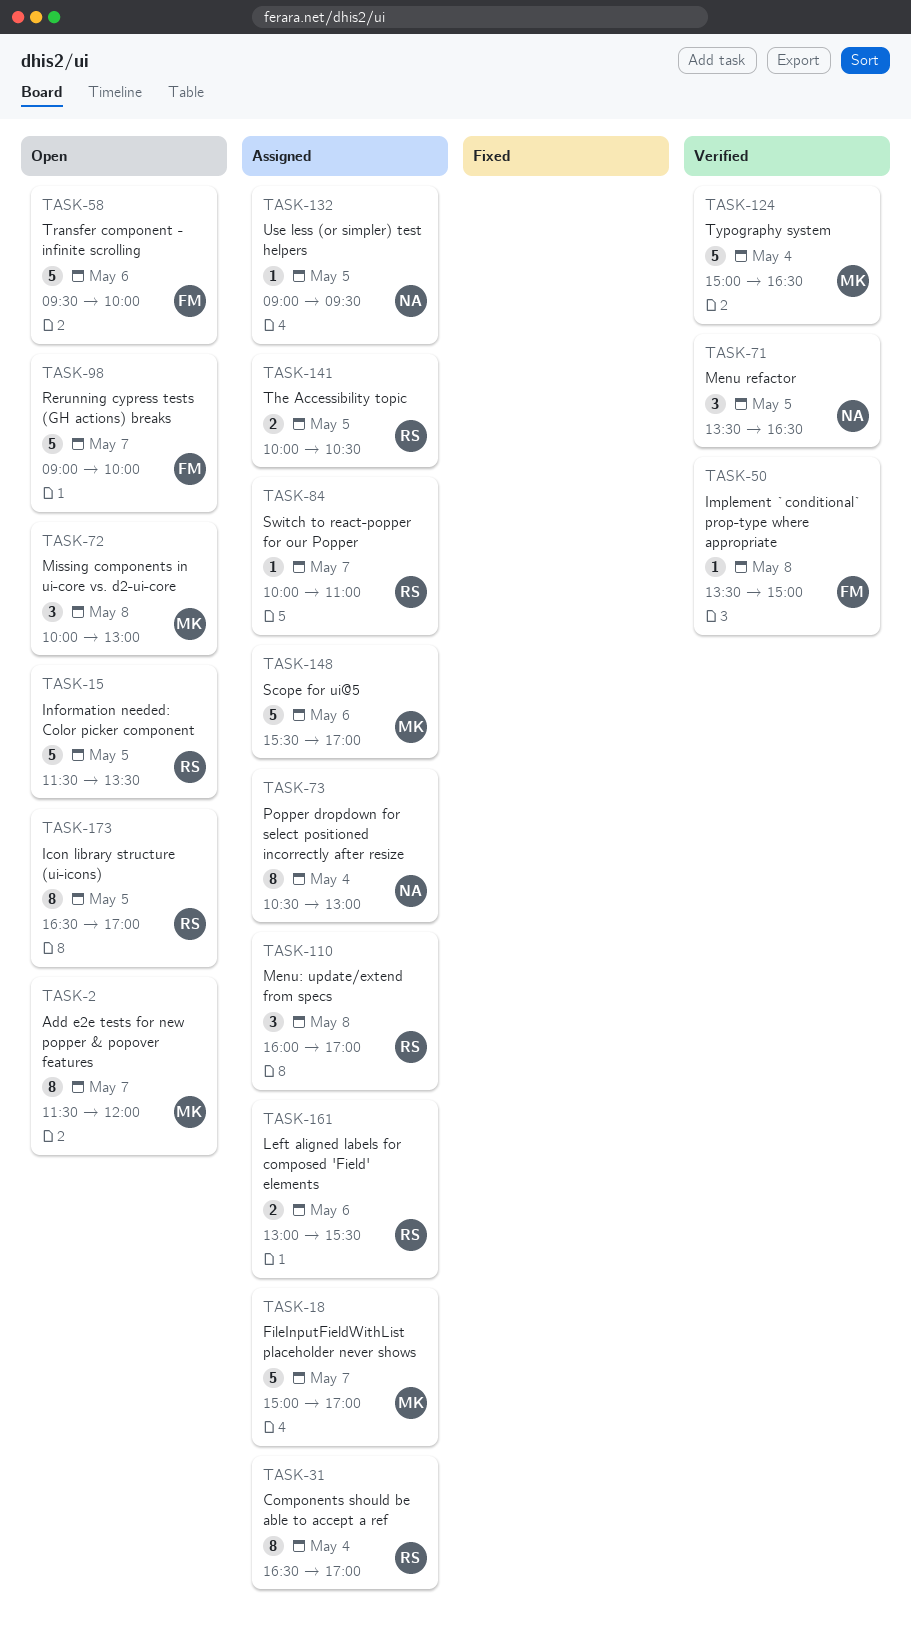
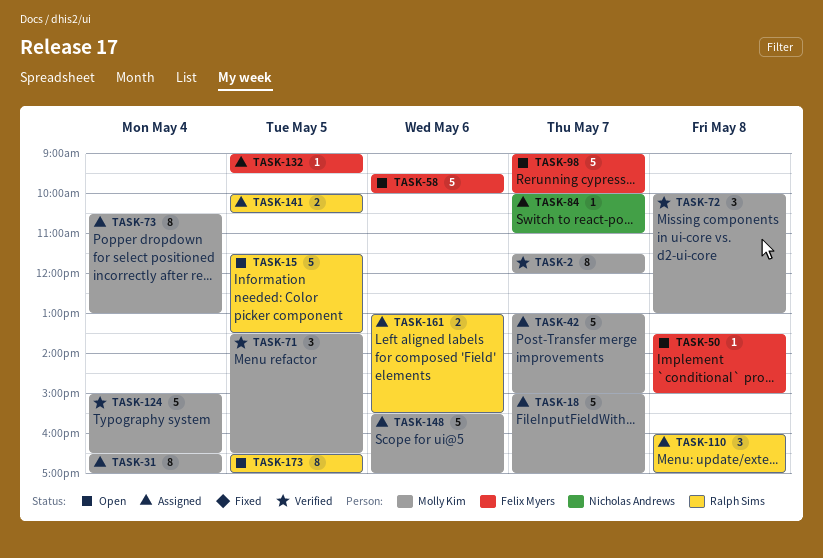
TASK-2, status: Open -> Verified
TASK-31, owner: Ralph Sims -> Molly Kim
TASK-42: none -> present
TASK-50, status: Verified -> Open
TASK-71, owner: Nicholas Andrews -> Molly Kim
TASK-72, status: Open -> Verified
TASK-73, owner: Nicholas Andrews -> Molly Kim
TASK-84, owner: Ralph Sims -> Nicholas Andrews
TASK-132, owner: Nicholas Andrews -> Felix Myers

